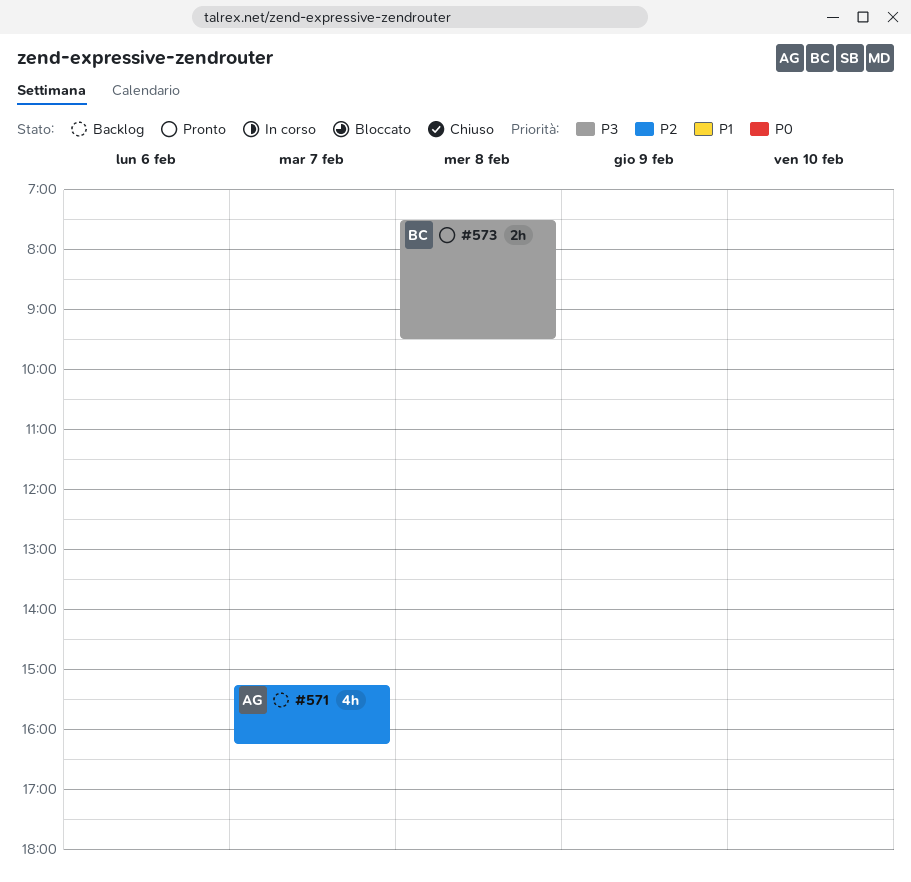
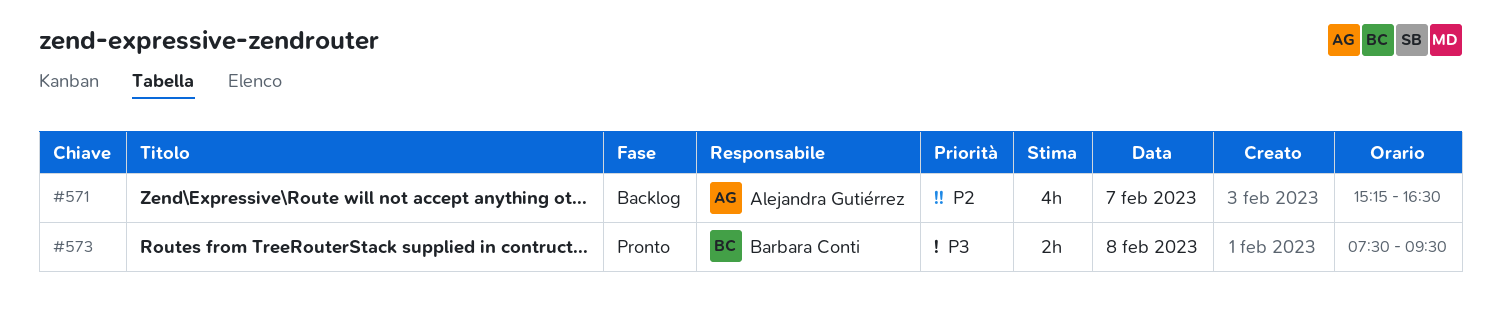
#571, ends: 16:15 -> 16:30

